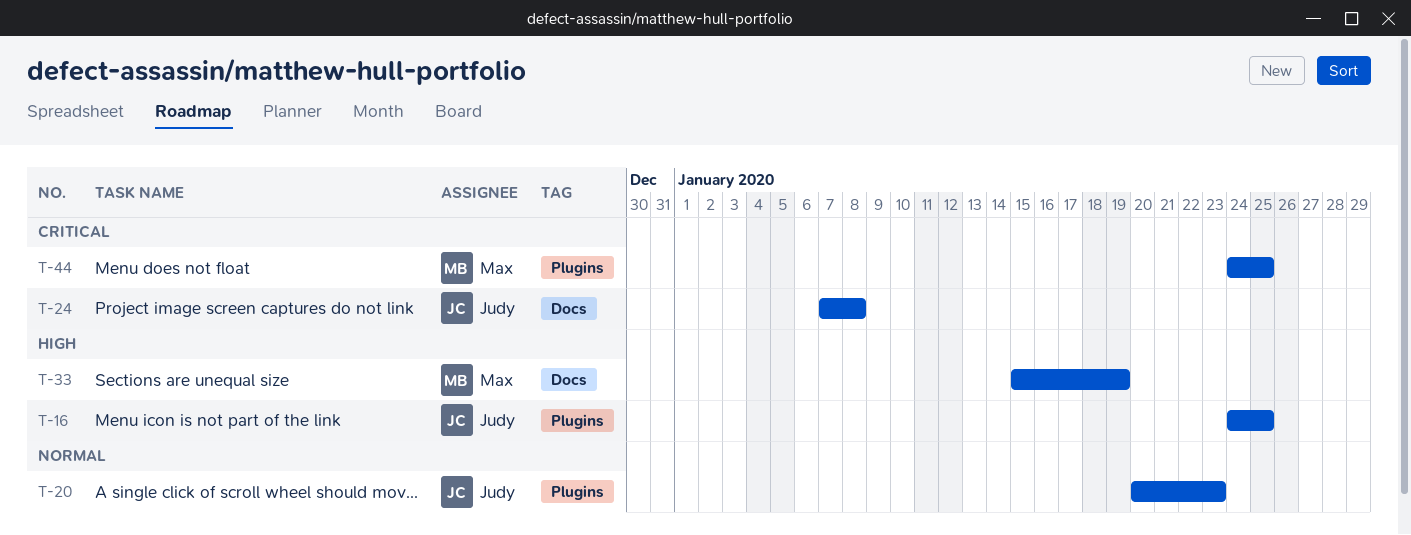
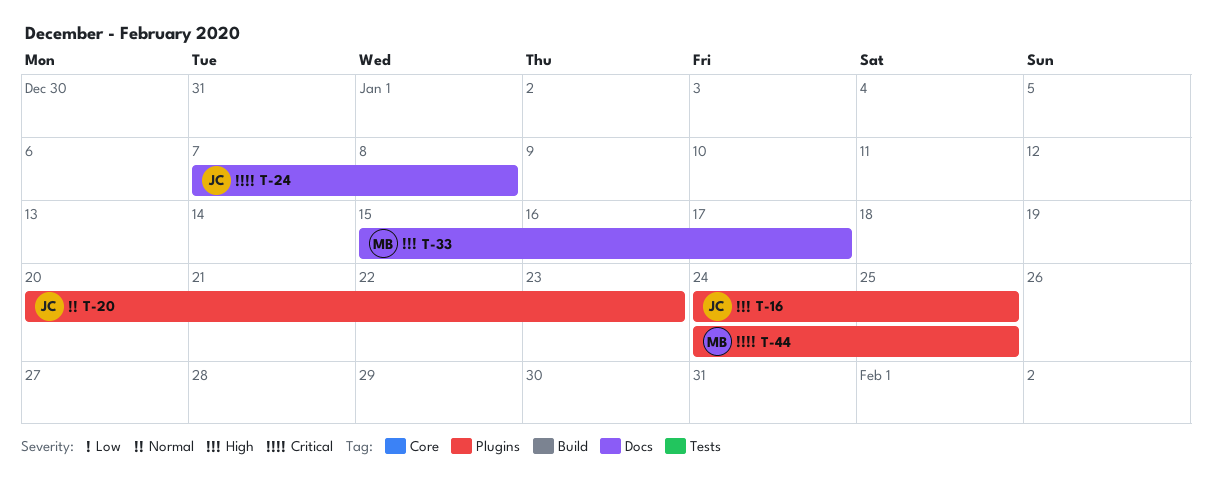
T-33, due: Jan 19 -> Jan 17

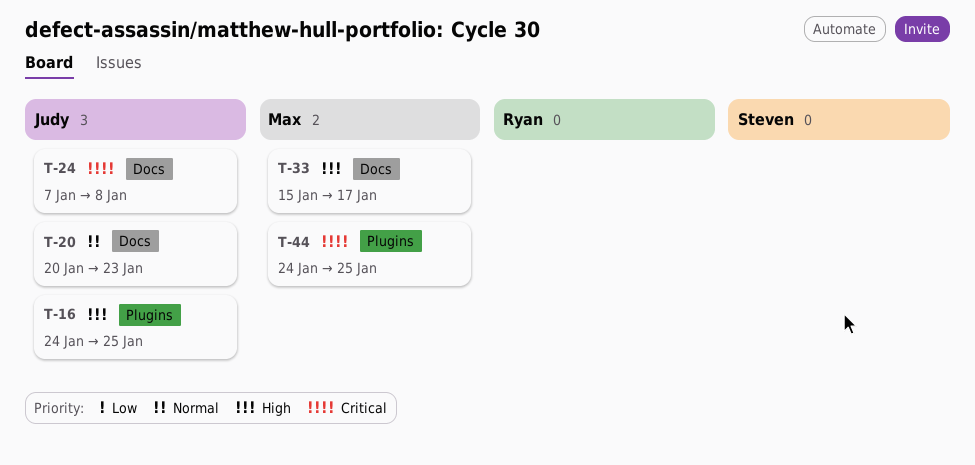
T-20, label: Plugins -> Docs

